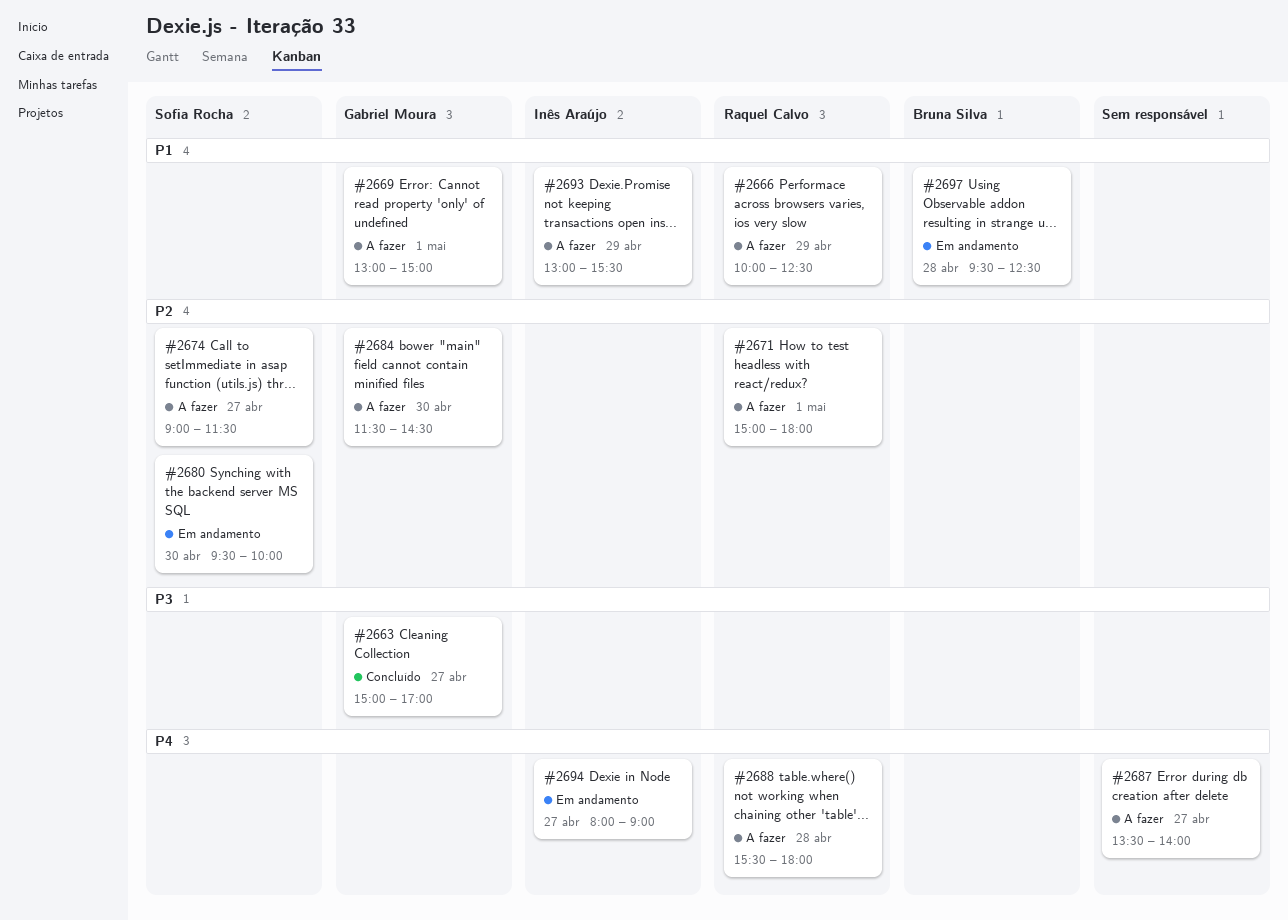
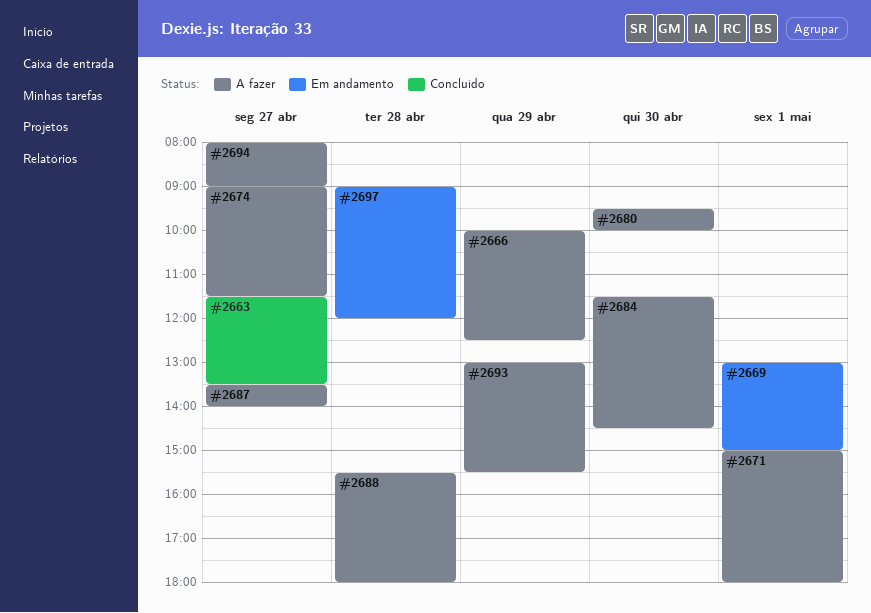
#2663, begins: 15:00 -> 11:30
#2663, ends: 17:00 -> 13:30
#2669, status: A fazer -> Em andamento
#2680, status: Em andamento -> A fazer
#2694, status: Em andamento -> A fazer
#2697, begins: 09:30 -> 09:00
#2697, ends: 12:30 -> 12:00

